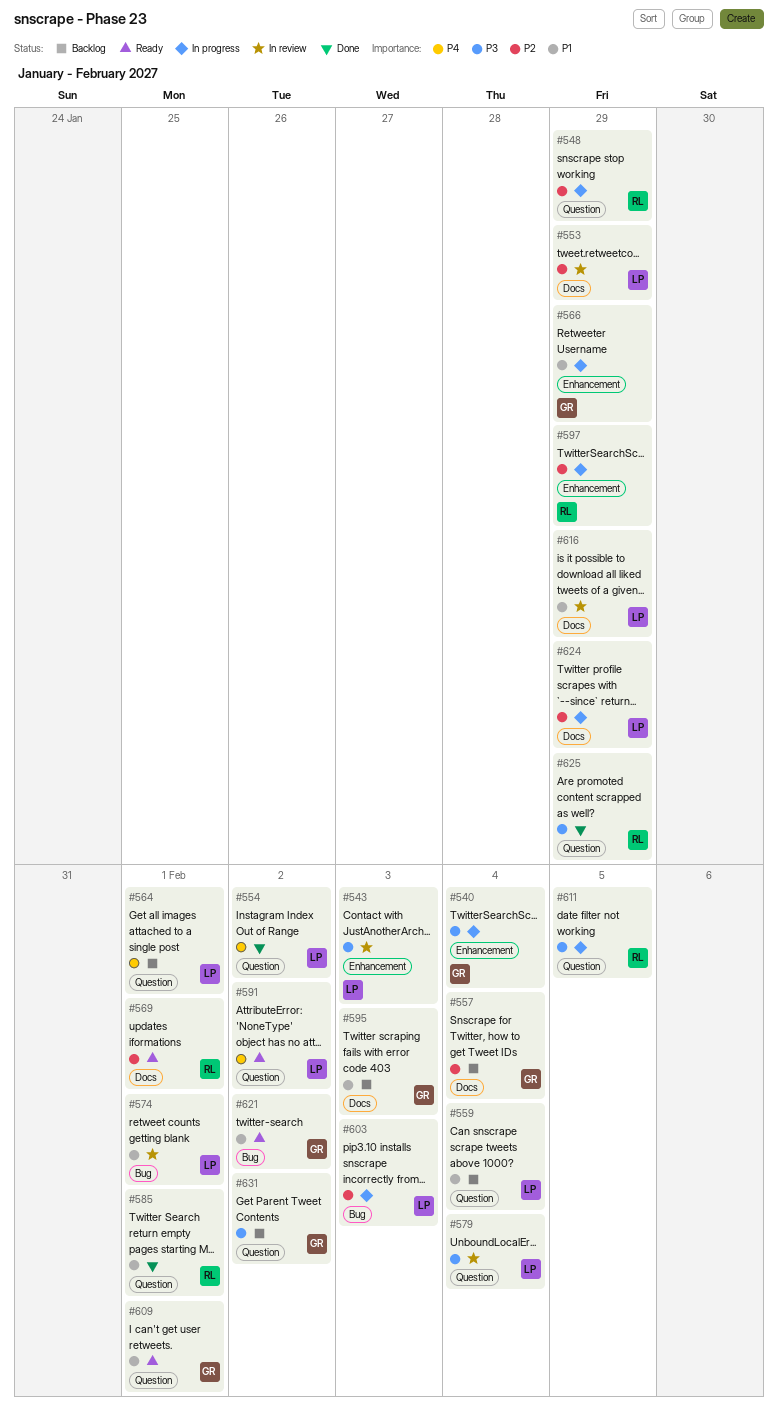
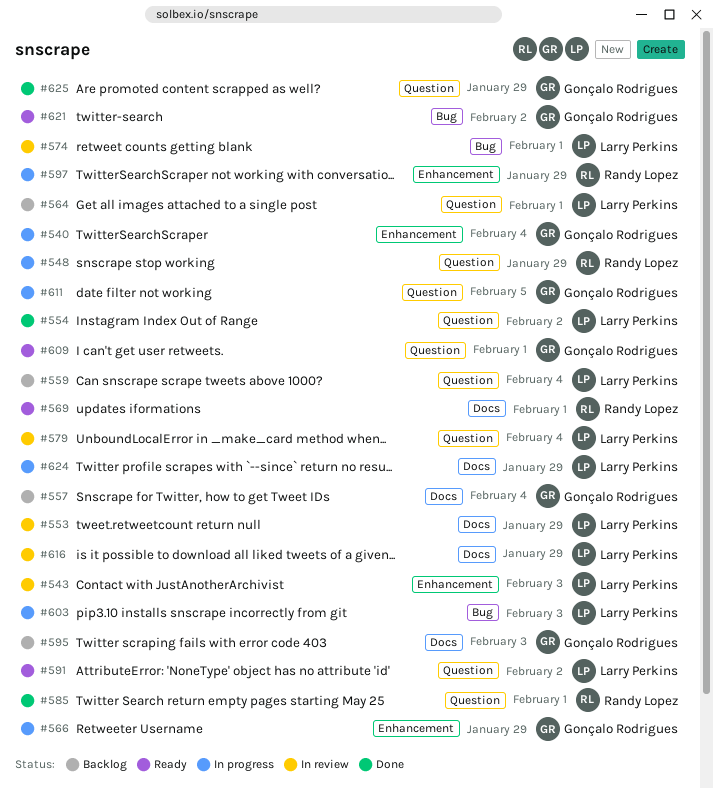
#611, owner: Randy Lopez -> Gonçalo Rodrigues
#625, owner: Randy Lopez -> Gonçalo Rodrigues
#631: present -> none

